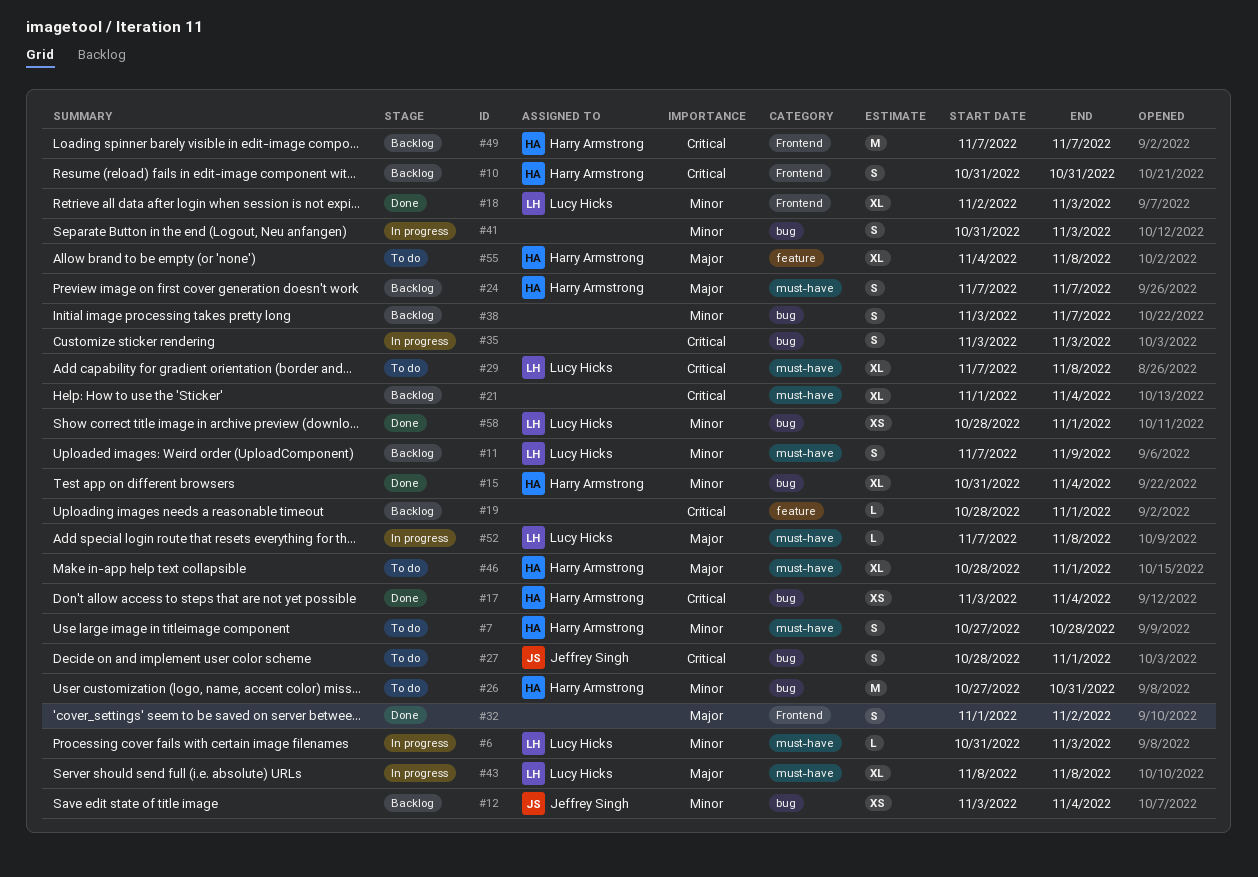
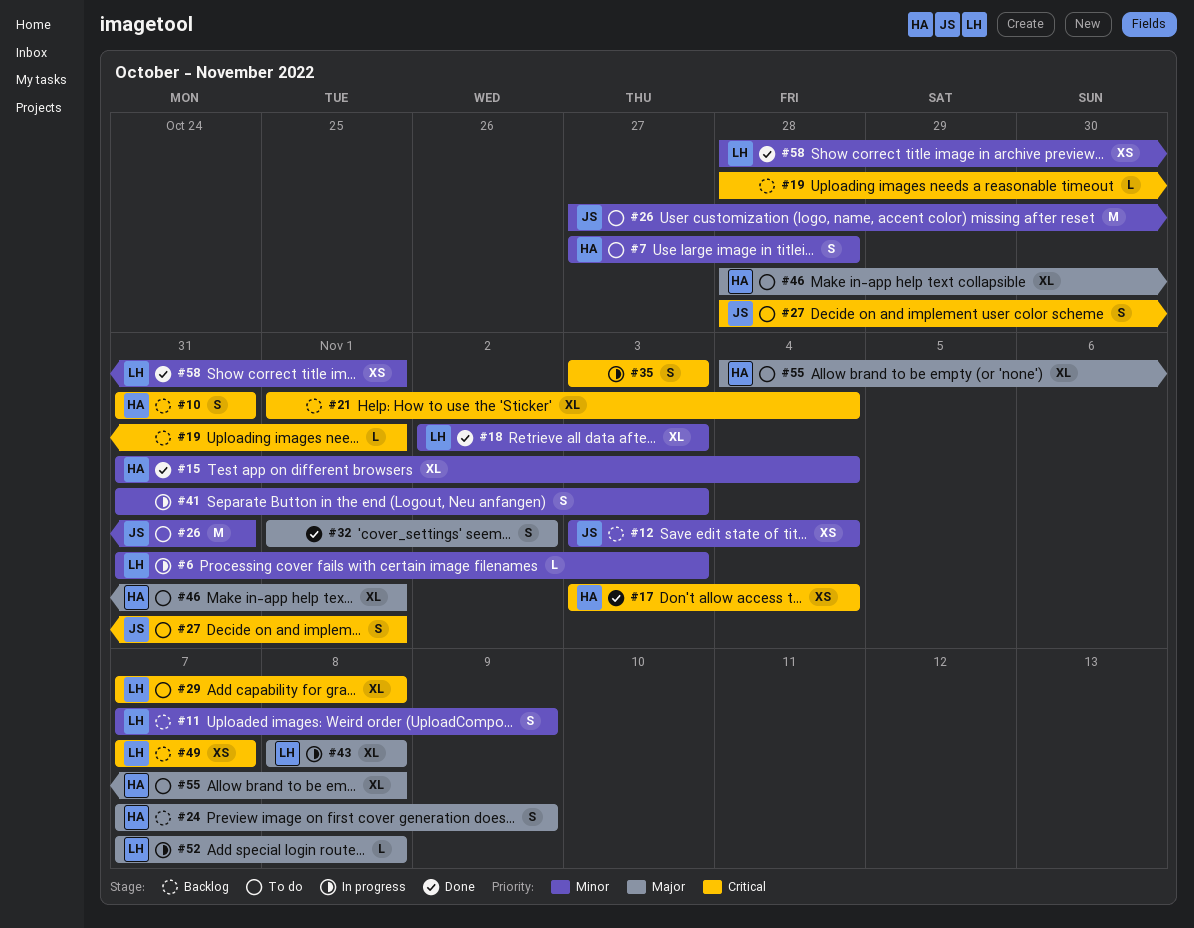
#24, due: Nov 7 -> Nov 9
#26, owner: Harry Armstrong -> Jeffrey Singh
#38: present -> none
#49, owner: Harry Armstrong -> Lucy Hicks
#49, estimate: M -> XS

